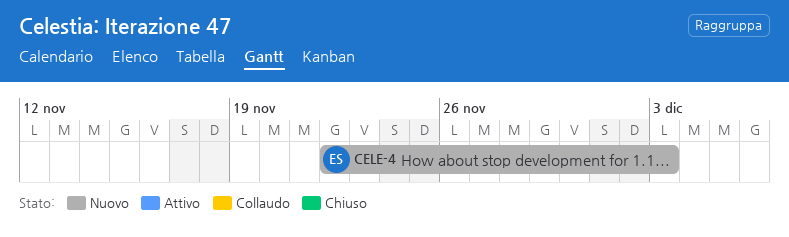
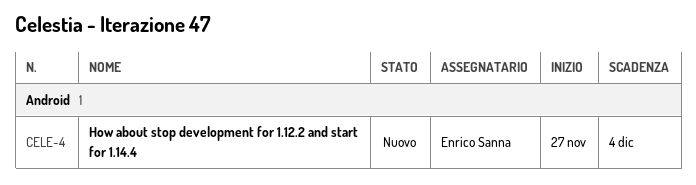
CELE-4, start: Nov 22 -> Nov 27
CELE-4, due: Dec 3 -> Dec 4

